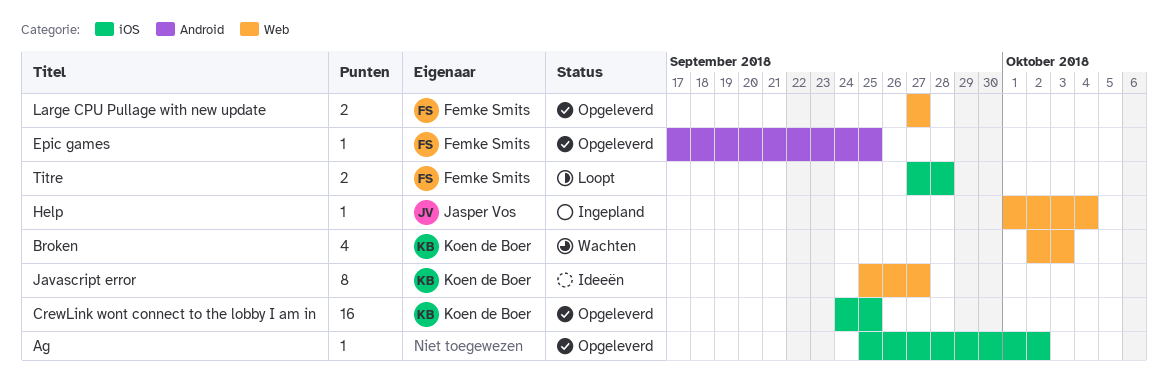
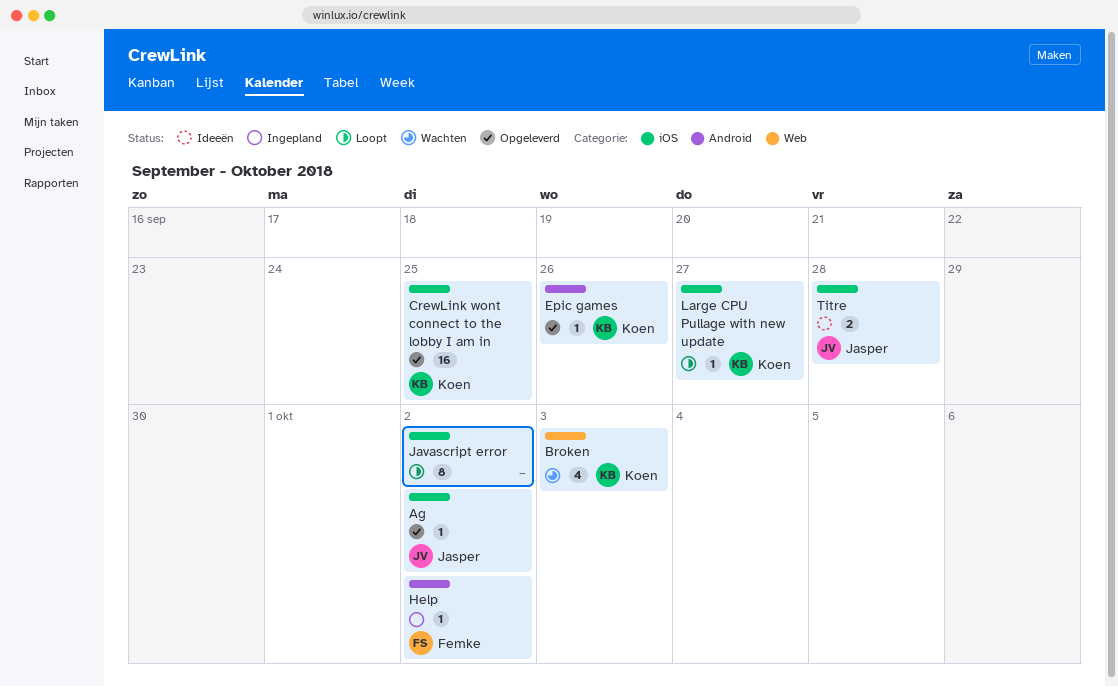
Ag, owner: none -> Jasper Vos
Epic games, owner: Femke Smits -> Koen de Boer
Epic games, due: Sep 25 -> Sep 26
Help, owner: Jasper Vos -> Femke Smits
Help, label: Web -> Android
Help, due: Oct 4 -> Oct 2
Javascript error, status: Ideeën -> Loopt
Javascript error, owner: Koen de Boer -> none
Javascript error, label: Web -> iOS
Javascript error, due: Sep 27 -> Oct 2
Large CPU Pullage with new update, status: Opgeleverd -> Loopt
Large CPU Pullage with new update, owner: Femke Smits -> Koen de Boer
Large CPU Pullage with new update, label: Web -> iOS
Large CPU Pullage with new update, estimate: 2 -> 1
Titre, status: Loopt -> Ideeën
Titre, owner: Femke Smits -> Jasper Vos

